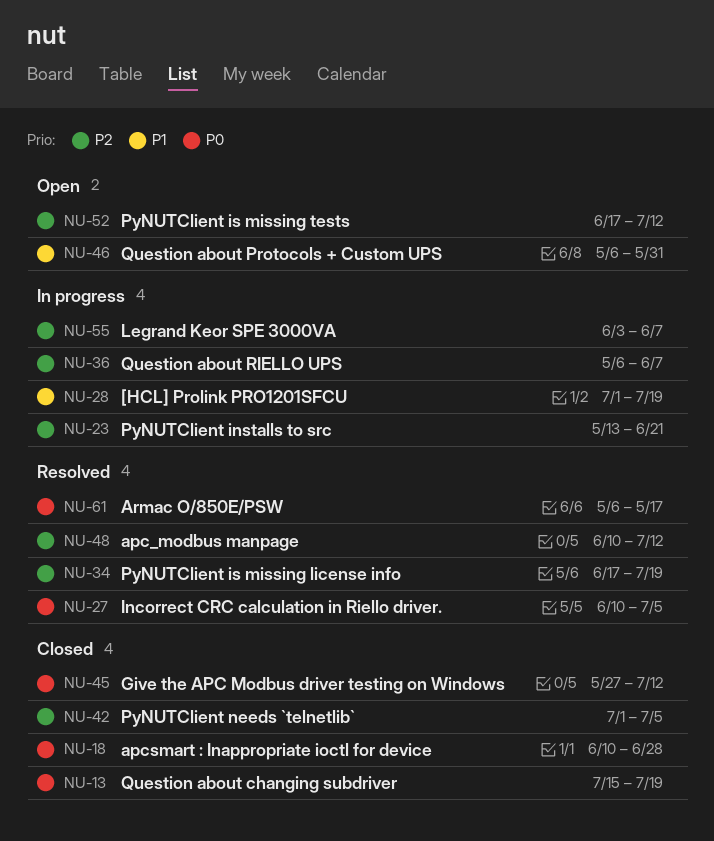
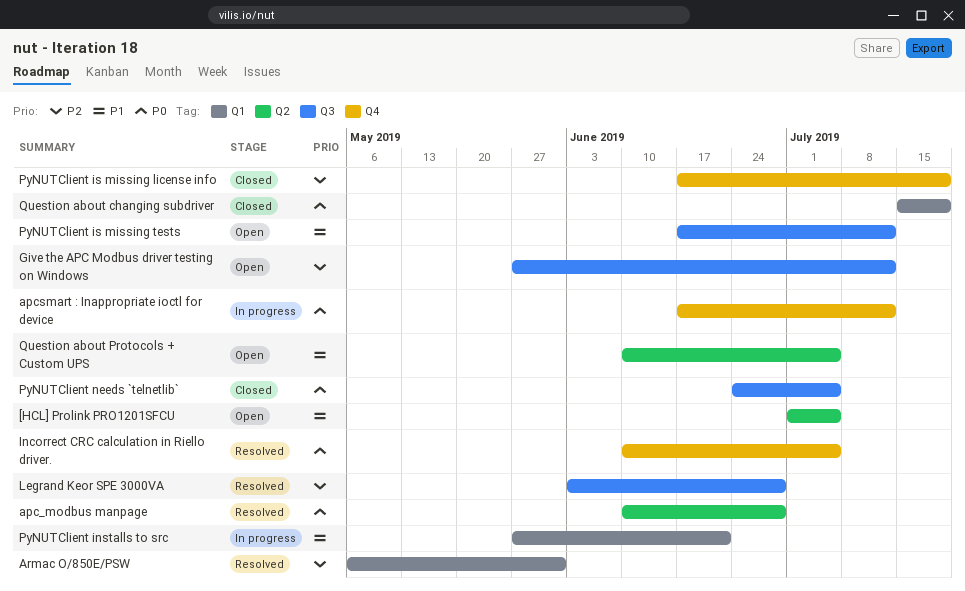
[HCL] Prolink PRO1201SFCU, status: In progress -> Open
[HCL] Prolink PRO1201SFCU, due: Jul 19 -> Jul 5
apc_modbus manpage, priority: P2 -> P0
apc_modbus manpage, due: Jul 12 -> Jun 28
apcsmart : Inappropriate ioctl for device, status: Closed -> In progress
apcsmart : Inappropriate ioctl for device, start: Jun 10 -> Jun 17
apcsmart : Inappropriate ioctl for device, due: Jun 28 -> Jul 12
Armac O/850E/PSW, priority: P0 -> P2
Armac O/850E/PSW, due: May 17 -> May 31
Give the APC Modbus driver testing on Windows, status: Closed -> Open
Give the APC Modbus driver testing on Windows, priority: P0 -> P2
Legrand Keor SPE 3000VA, status: In progress -> Resolved
Legrand Keor SPE 3000VA, due: Jun 7 -> Jun 28
PyNUTClient installs to src, priority: P2 -> P1
PyNUTClient installs to src, start: May 13 -> May 27
PyNUTClient is missing license info, status: Resolved -> Closed
PyNUTClient is missing tests, priority: P2 -> P1
PyNUTClient needs `telnetlib`, priority: P2 -> P0
PyNUTClient needs `telnetlib`, start: Jul 1 -> Jun 24
Question about Protocols + Custom UPS, start: May 6 -> Jun 10
Question about Protocols + Custom UPS, due: May 31 -> Jul 5
Question about RIELLO UPS: present -> none

